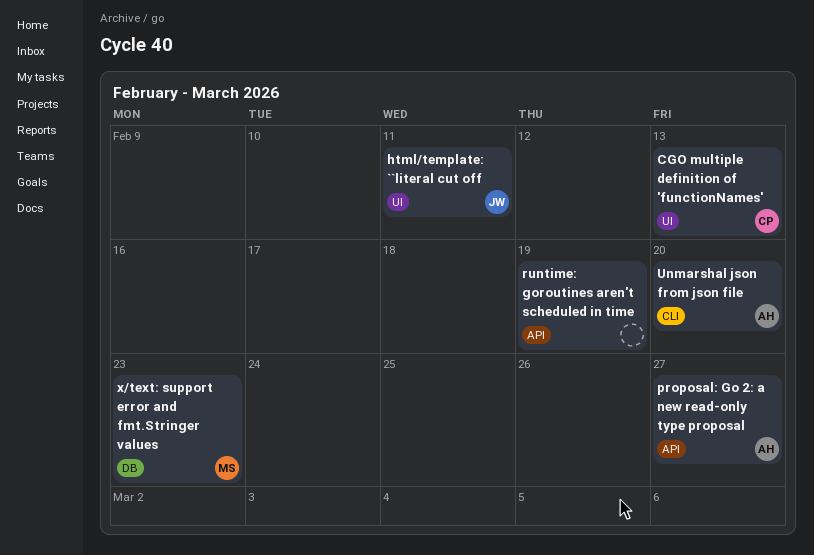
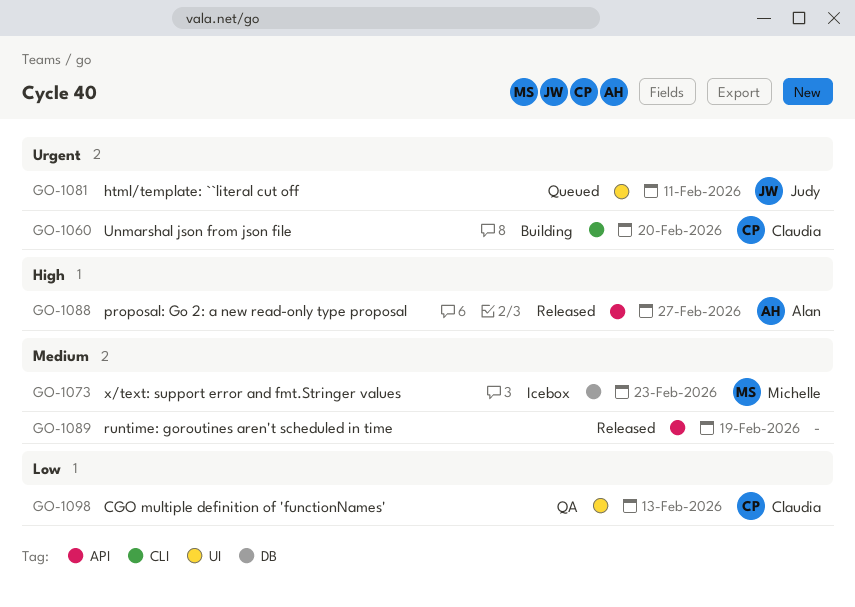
Unmarshal json from json file, owner: Alan -> Claudia

